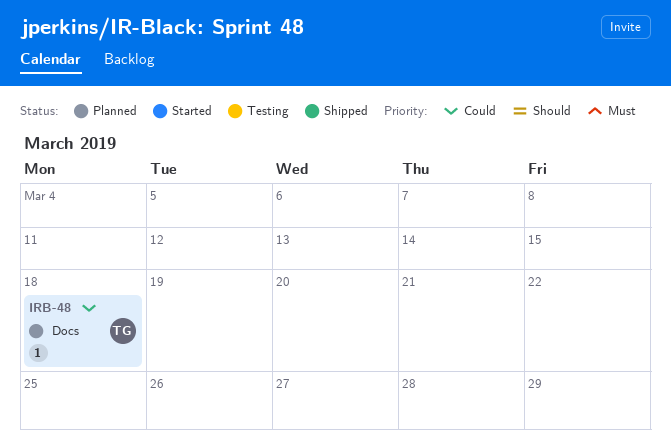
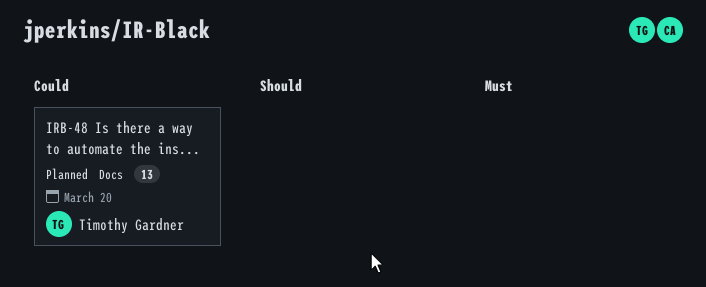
IRB-48, estimate: 1 -> 13
IRB-48, due: Mar 18 -> Mar 20

